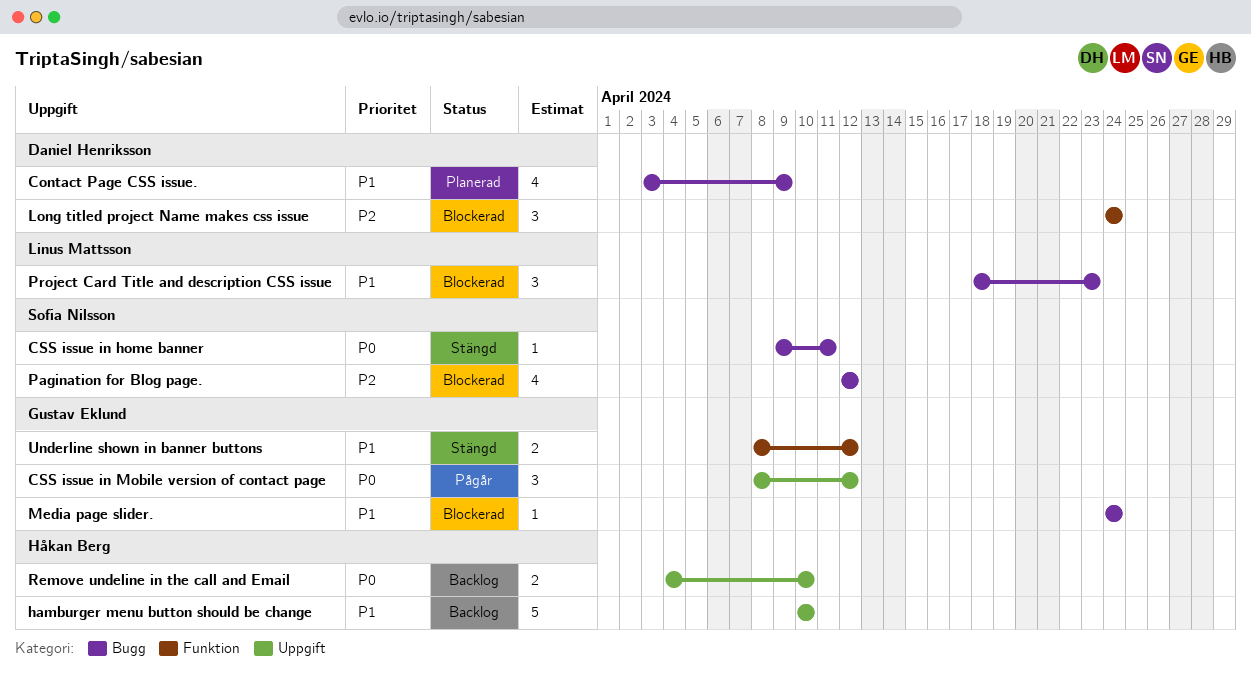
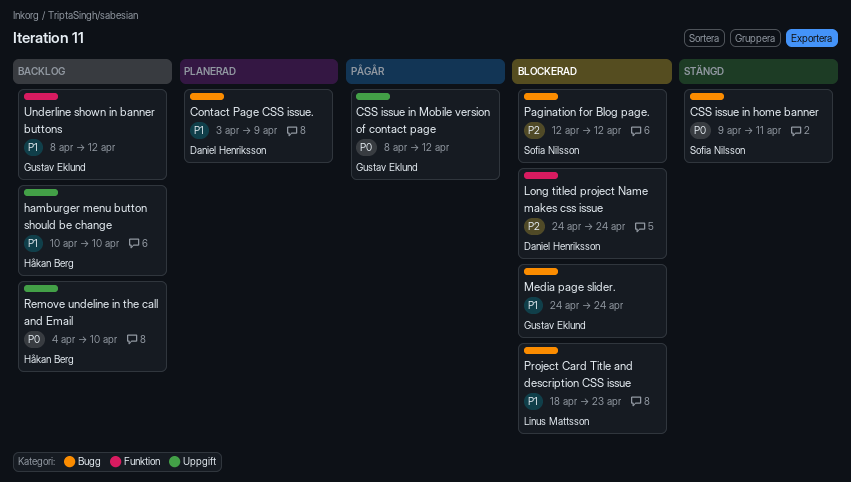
Underline shown in banner buttons, status: Stängd -> Backlog

